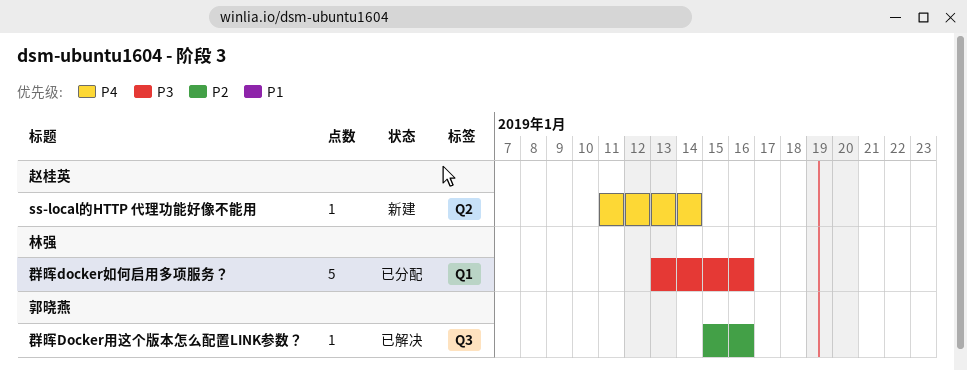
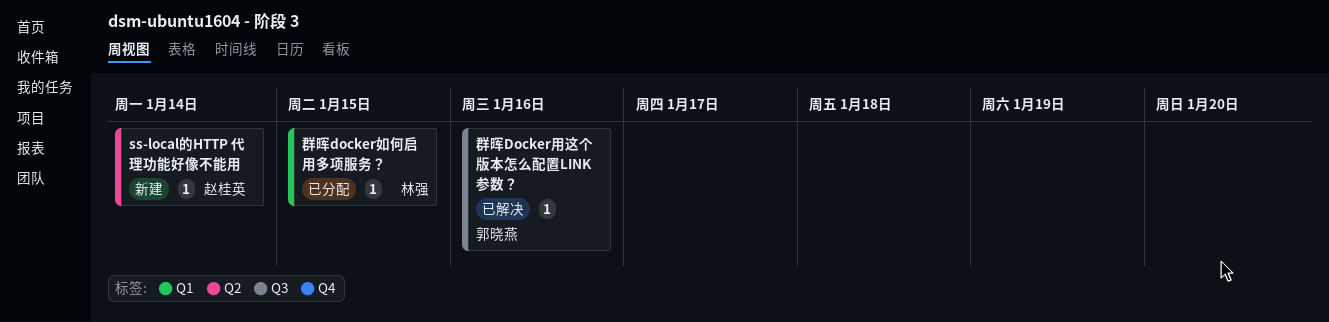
群晖docker如何启用多项服务？, estimate: 5 -> 1
群晖docker如何启用多项服务？, due: Jan 16 -> Jan 15

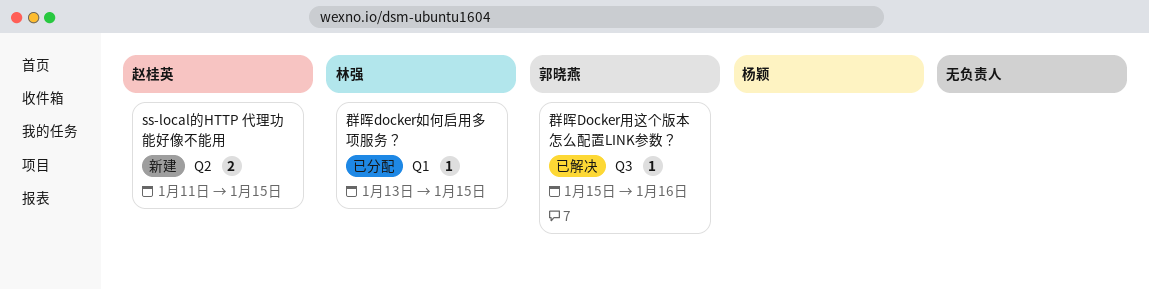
ss-local的HTTP 代理功能好像不能用, estimate: 1 -> 2
ss-local的HTTP 代理功能好像不能用, due: Jan 14 -> Jan 15

